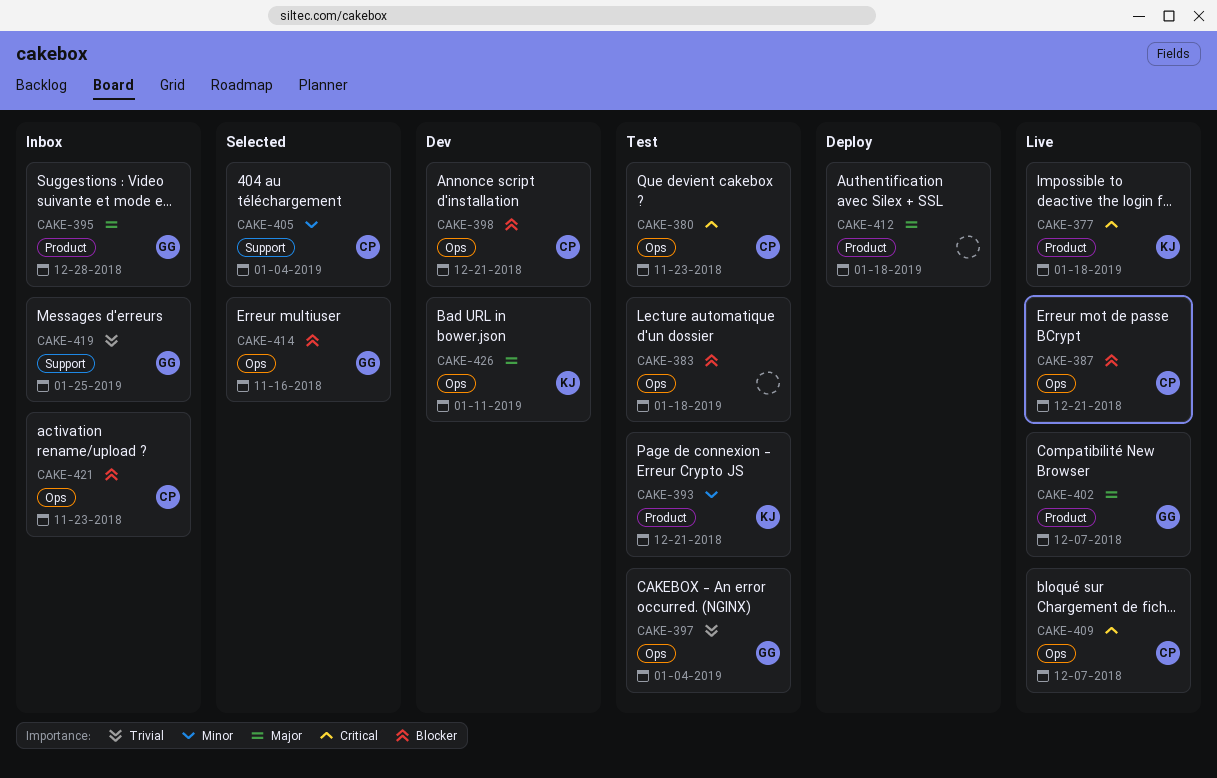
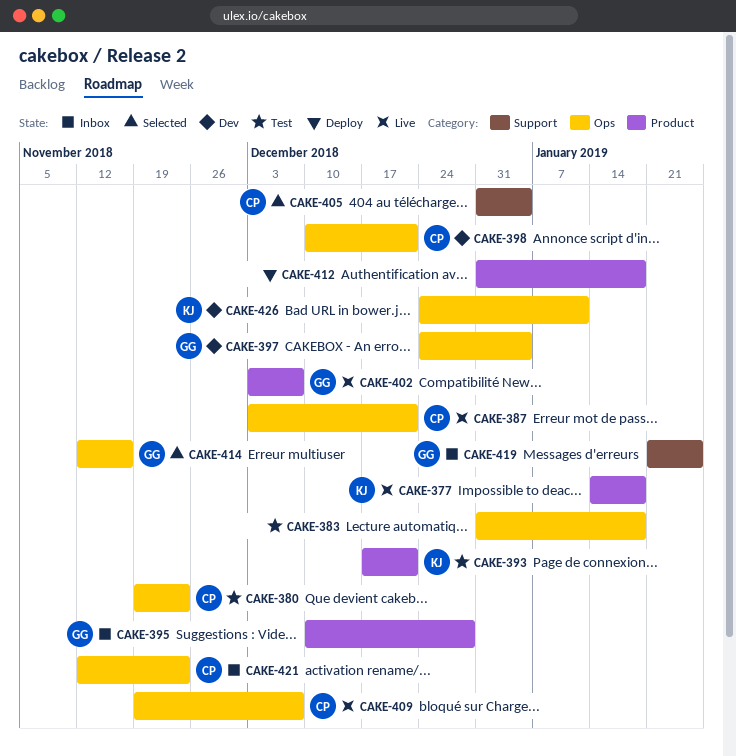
CAKE-397, status: Test -> Dev

